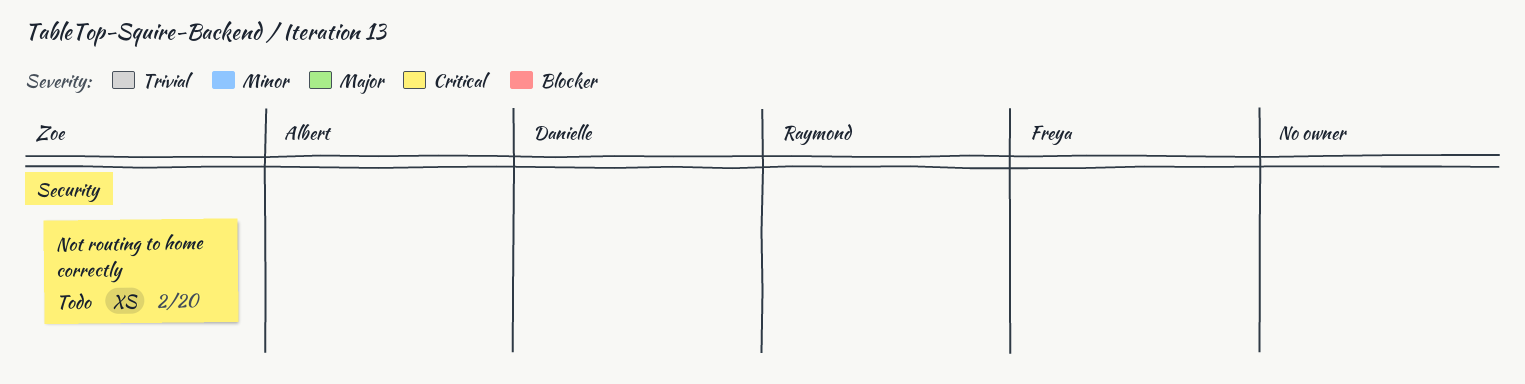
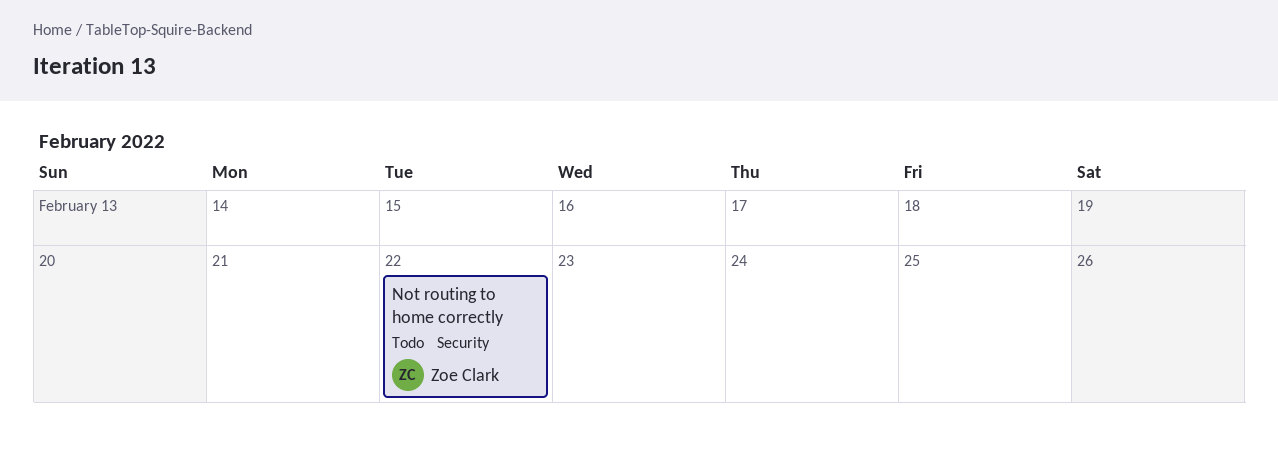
Not routing to home correctly, due: Feb 20 -> Feb 22

